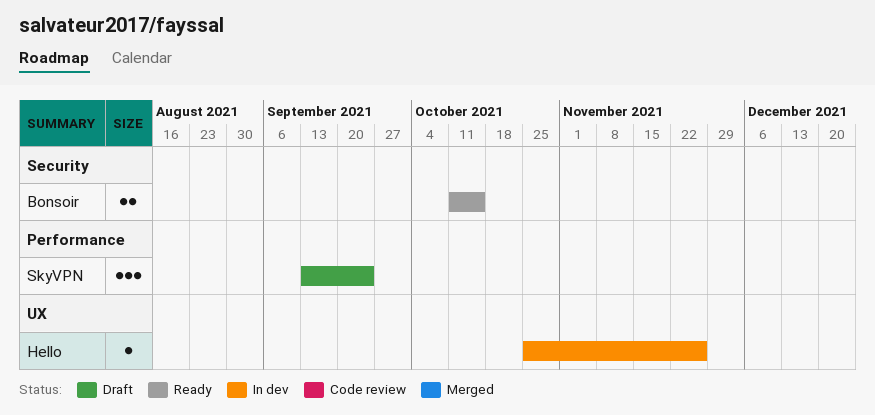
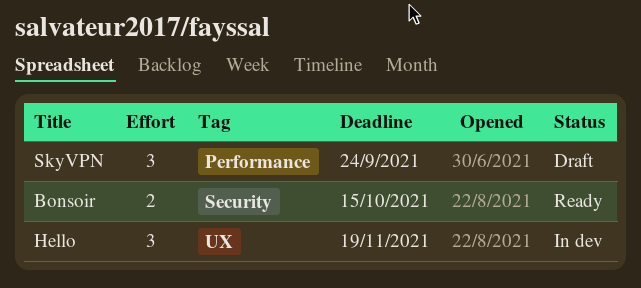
Hello, estimate: 1 -> 3
Hello, due: Nov 26 -> Nov 19

